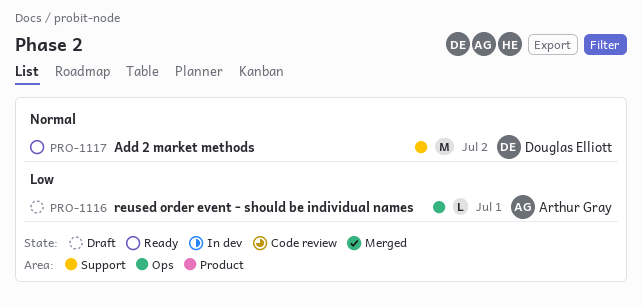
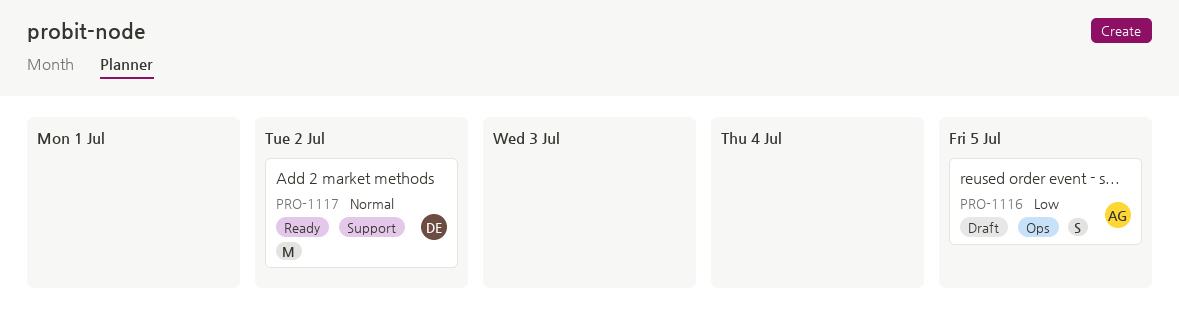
PRO-1116, estimate: L -> S
PRO-1116, due: Jul 1 -> Jul 5

